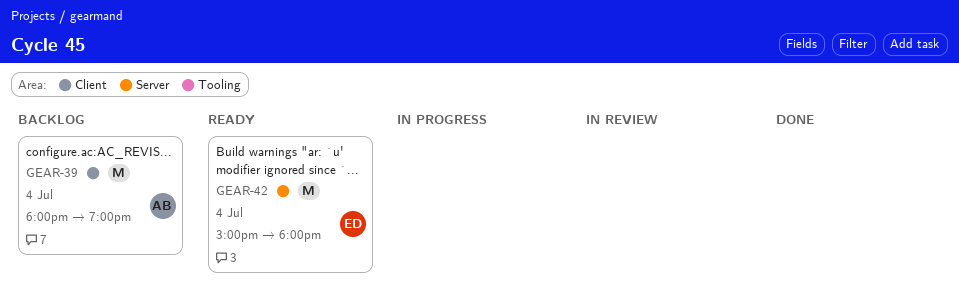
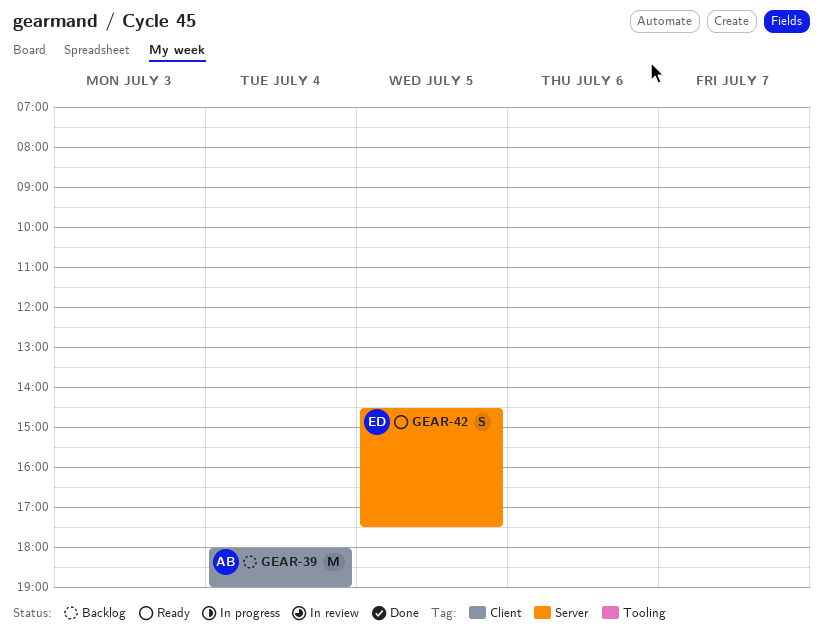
GEAR-42, estimate: M -> S
GEAR-42, day: Jul 4 -> Jul 5
GEAR-42, begins: 15:00 -> 14:30
GEAR-42, ends: 18:00 -> 17:30

